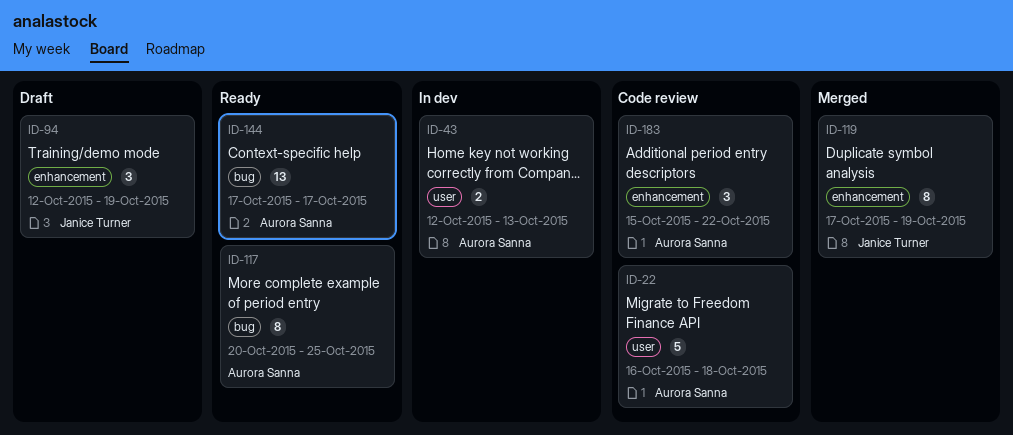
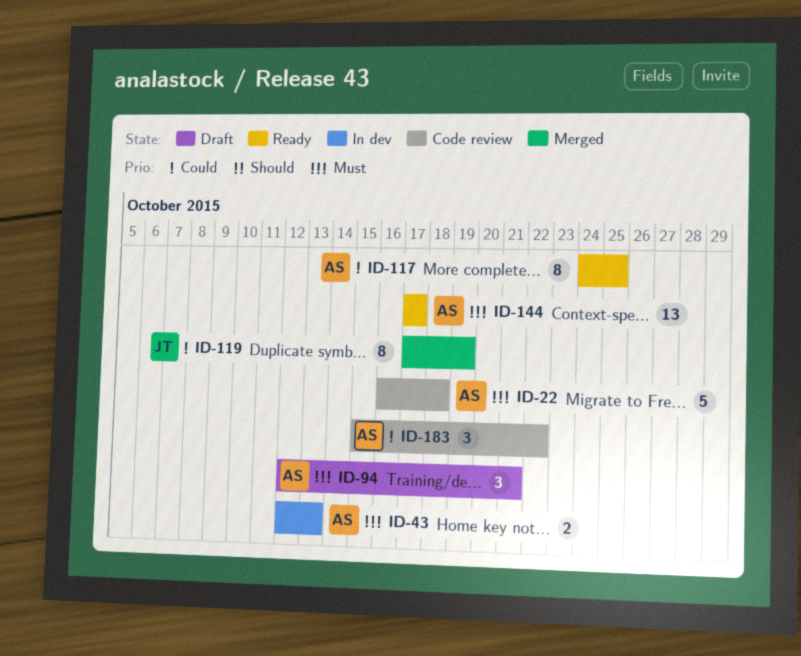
ID-94, owner: Janice Turner -> Aurora Sanna
ID-94, due: Oct 19 -> Oct 21
ID-117, start: Oct 20 -> Oct 24

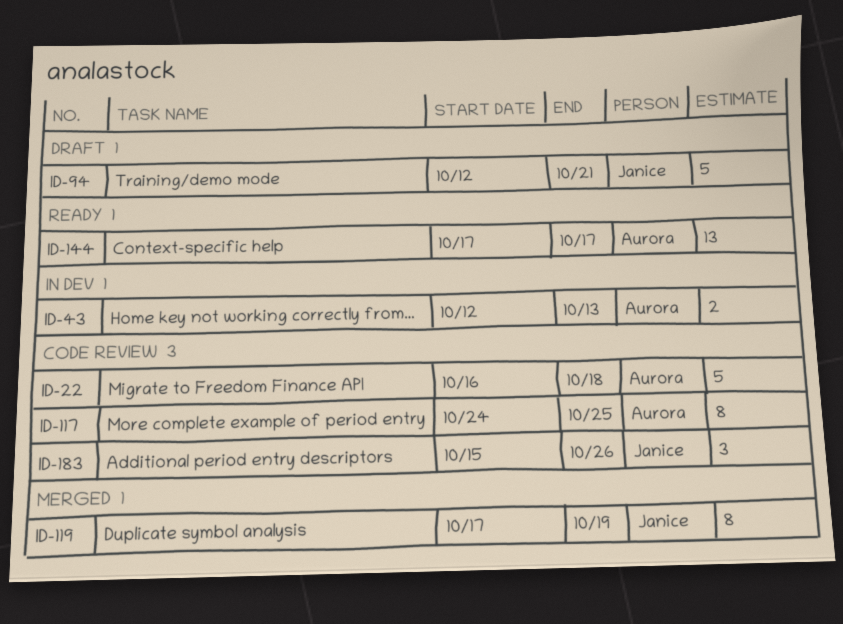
ID-94, owner: Aurora -> Janice
ID-94, estimate: 3 -> 5
ID-117, status: Ready -> Code review
ID-183, owner: Aurora -> Janice
ID-183, due: Oct 22 -> Oct 26

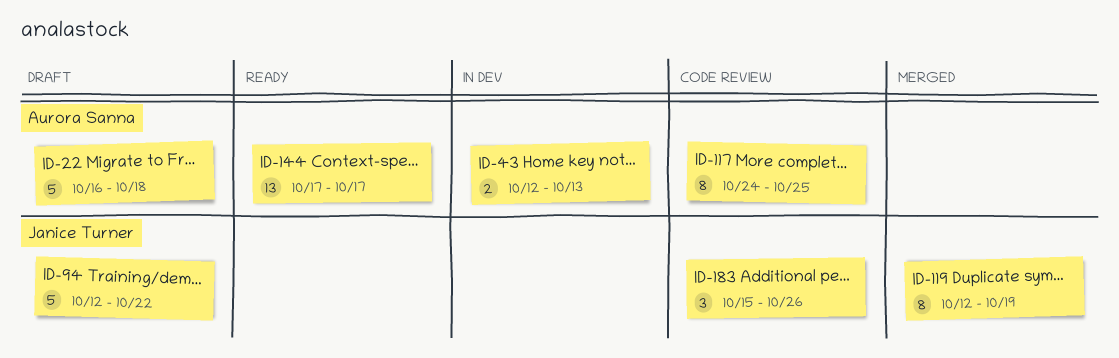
ID-22, status: Code review -> Draft
ID-94, due: Oct 21 -> Oct 22
ID-119, start: Oct 17 -> Oct 12

